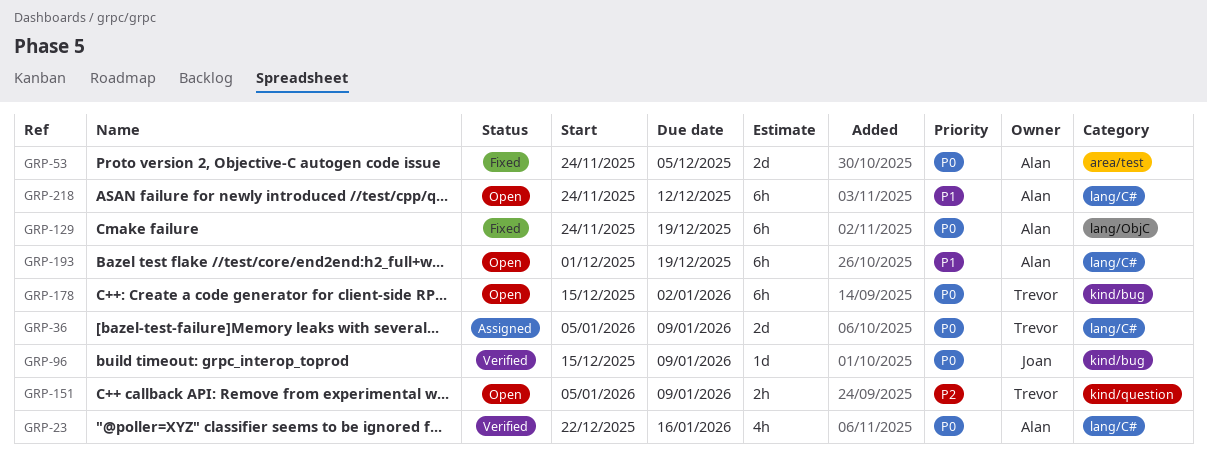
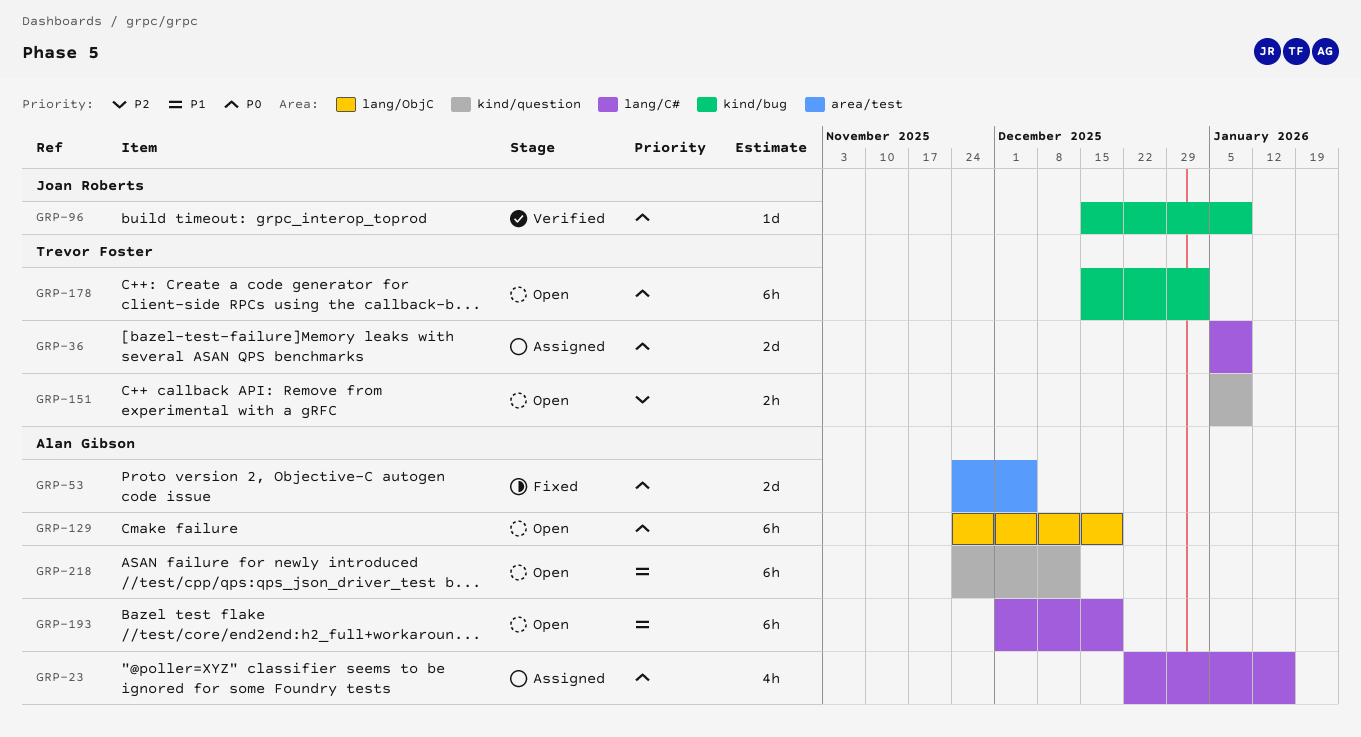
GRP-23, status: Verified -> Assigned
GRP-129, status: Fixed -> Open
GRP-218, label: lang/C# -> kind/question

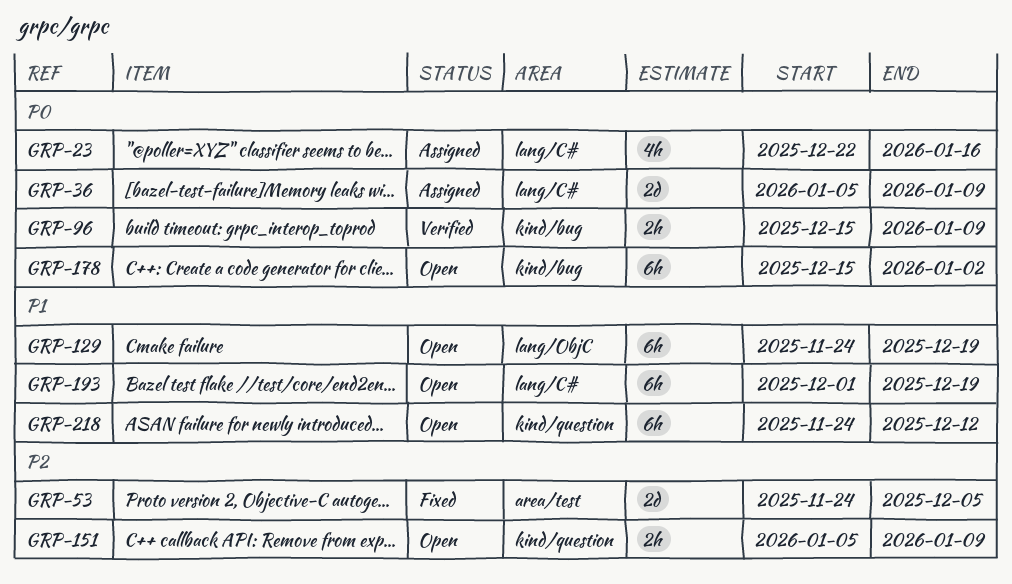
GRP-53, priority: P0 -> P2
GRP-96, estimate: 1d -> 2h
GRP-129, priority: P0 -> P1

